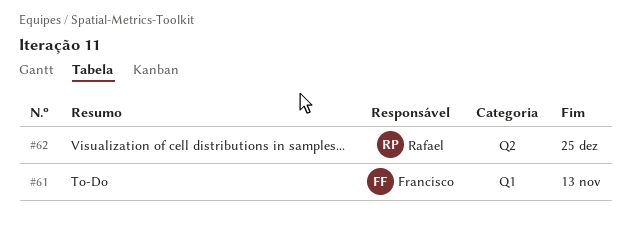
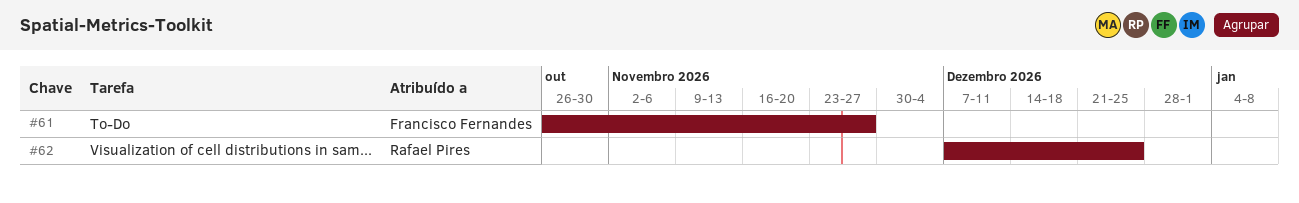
#61, due: Nov 13 -> Nov 27

